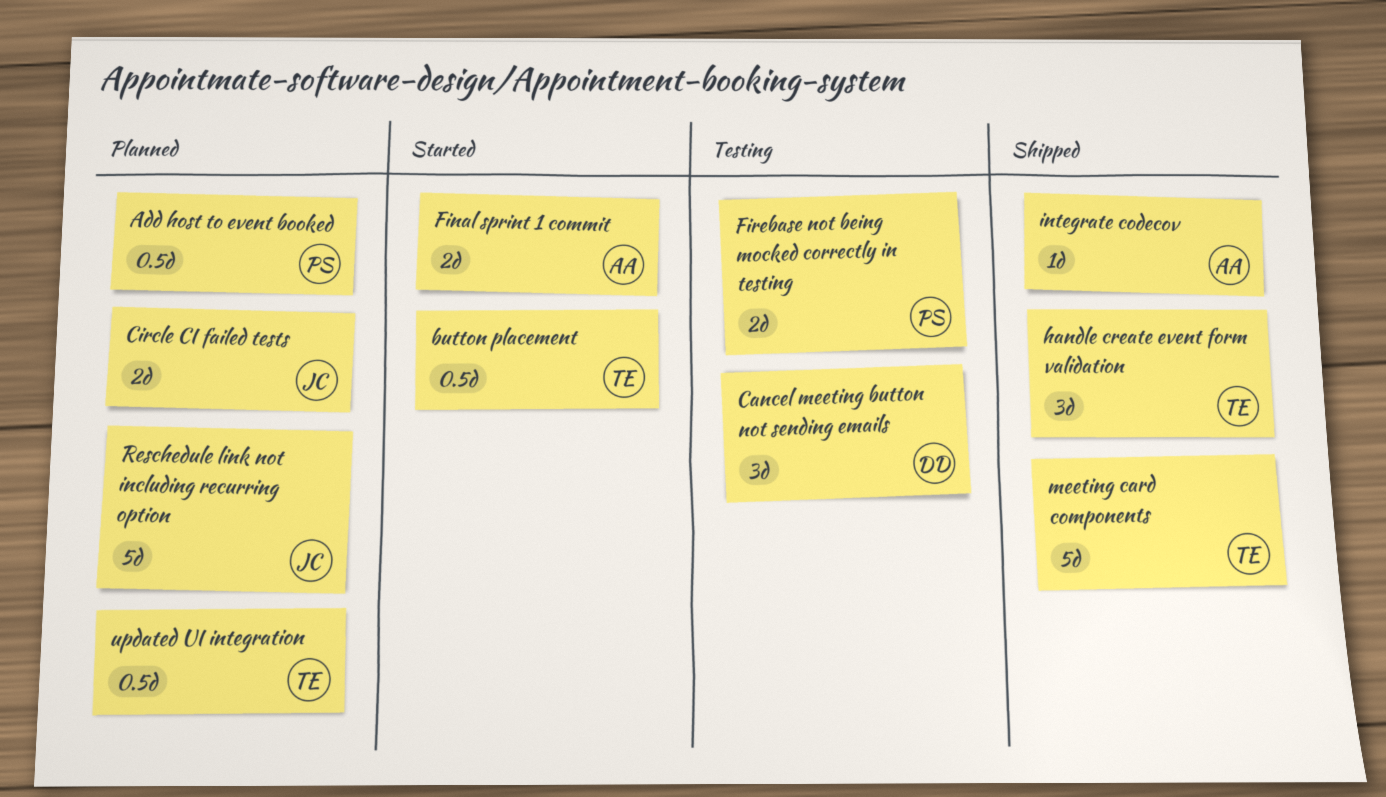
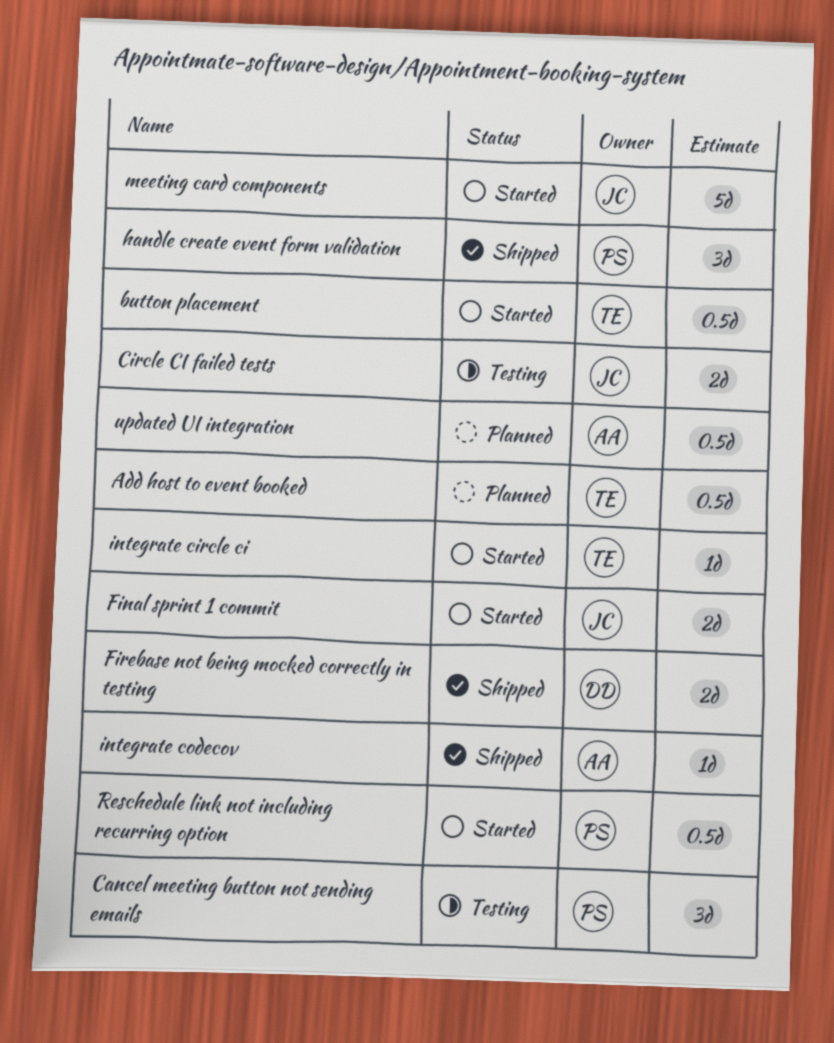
Add host to event booked, owner: PS -> TE
Cancel meeting button not sending emails, owner: DD -> PS
Circle CI failed tests, status: Planned -> Testing
Final sprint 1 commit, owner: AA -> JC
Firebase not being mocked correctly in testing, status: Testing -> Shipped
Firebase not being mocked correctly in testing, owner: PS -> DD
handle create event form validation, owner: TE -> PS
integrate circle ci: none -> present
meeting card components, status: Shipped -> Started
meeting card components, owner: TE -> JC
Reschedule link not including recurring option, status: Planned -> Started
Reschedule link not including recurring option, owner: JC -> PS
Reschedule link not including recurring option, estimate: 5d -> 0.5d
updated UI integration, owner: TE -> AA

